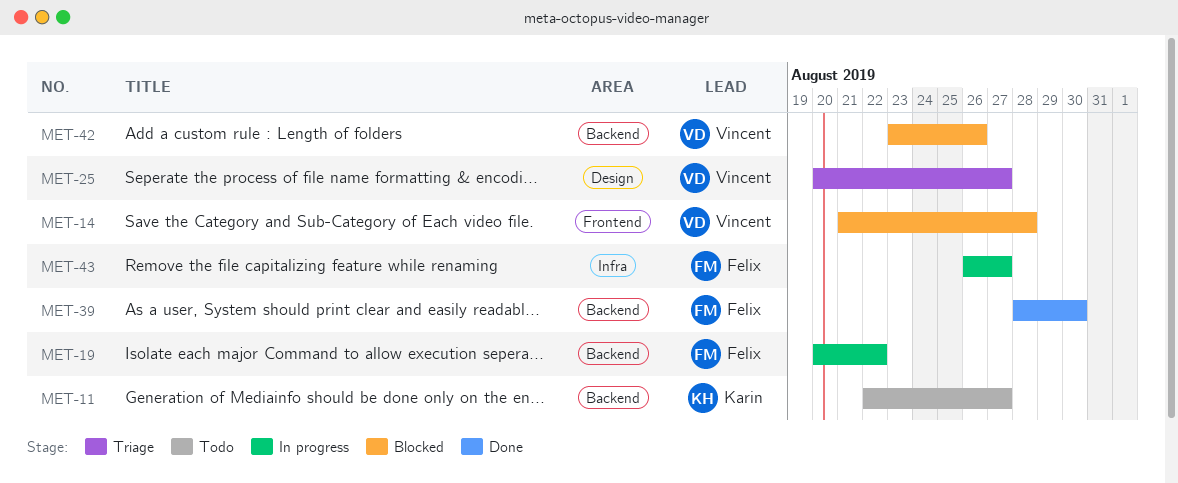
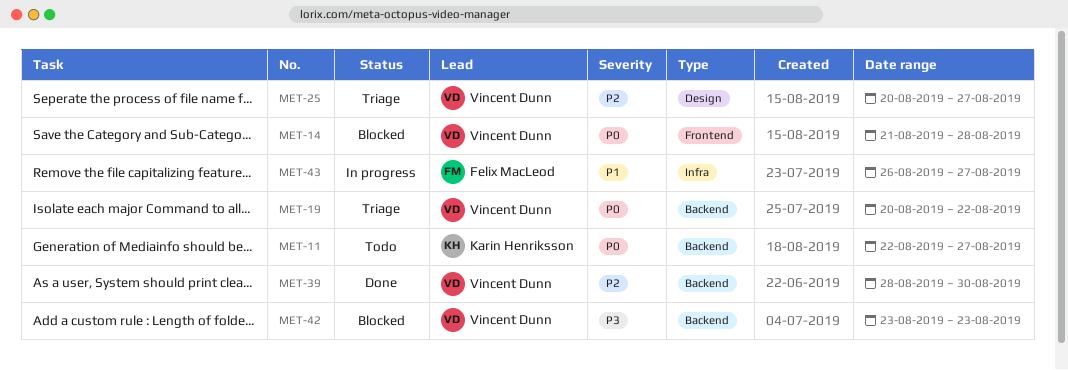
MET-19, status: In progress -> Triage
MET-19, owner: Felix MacLeod -> Vincent Dunn
MET-39, owner: Felix MacLeod -> Vincent Dunn
MET-42, due: Aug 26 -> Aug 23

